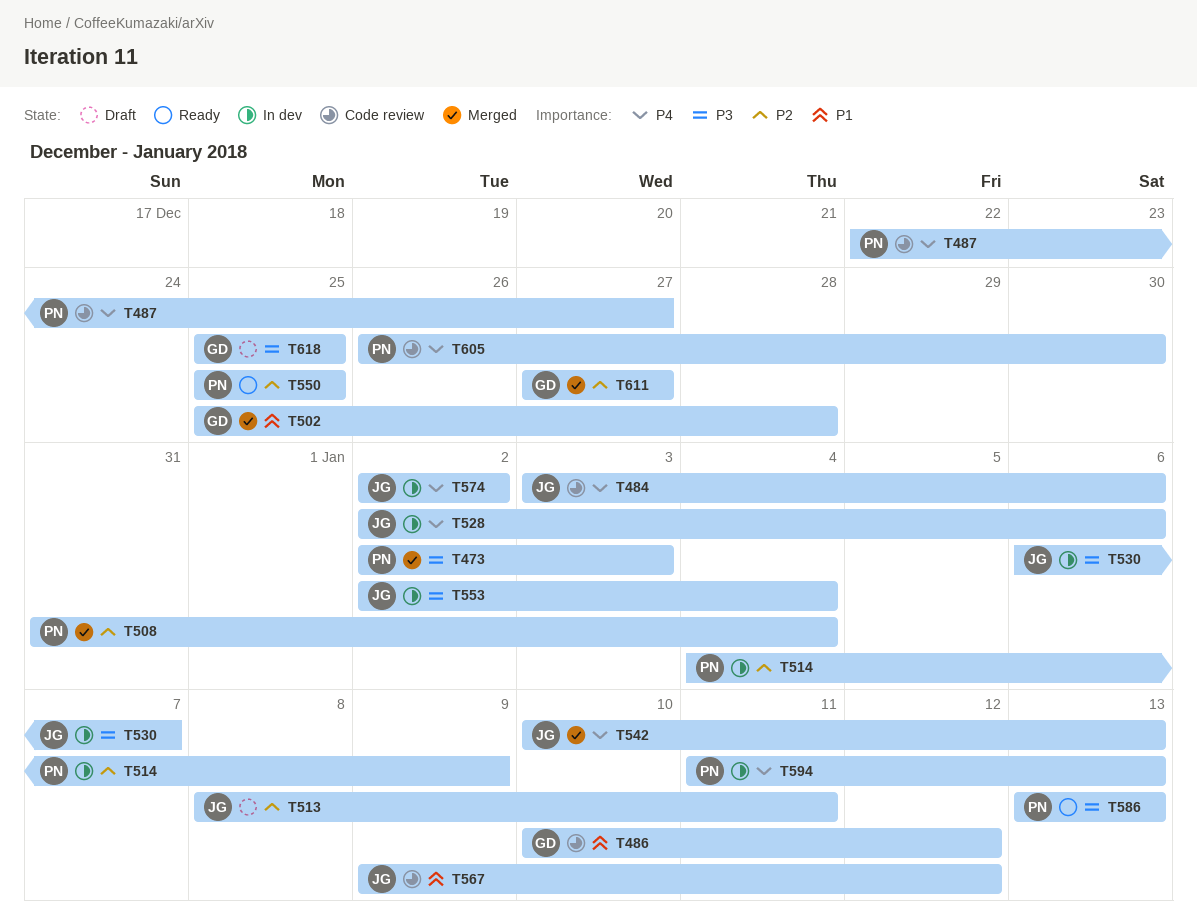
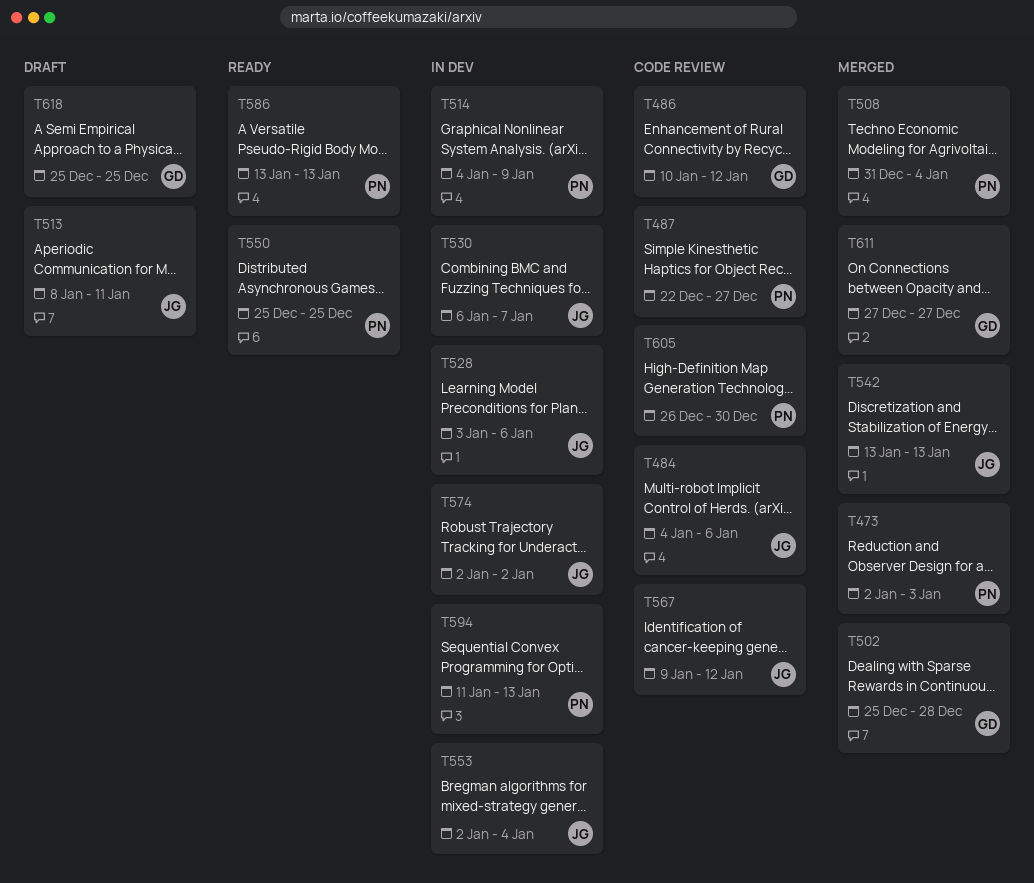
T484, start: Jan 3 -> Jan 4
T528, start: Jan 2 -> Jan 3
T542, start: Jan 10 -> Jan 13

